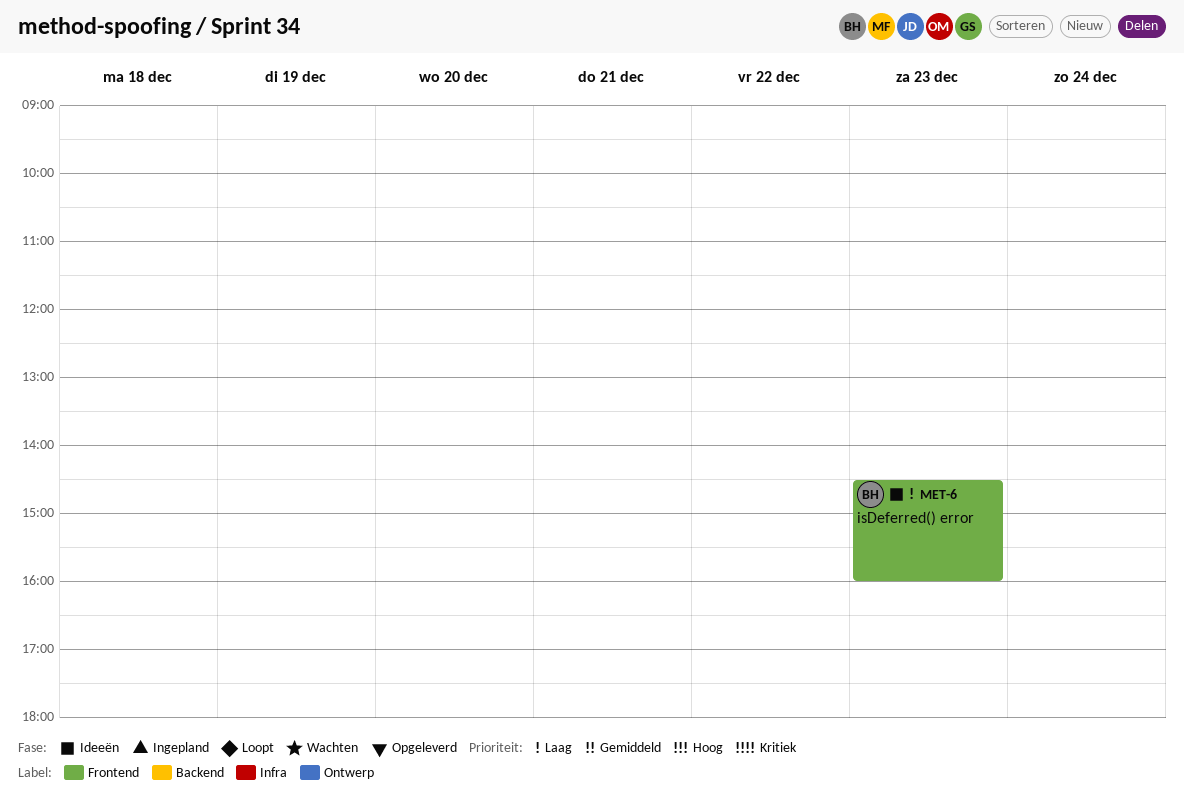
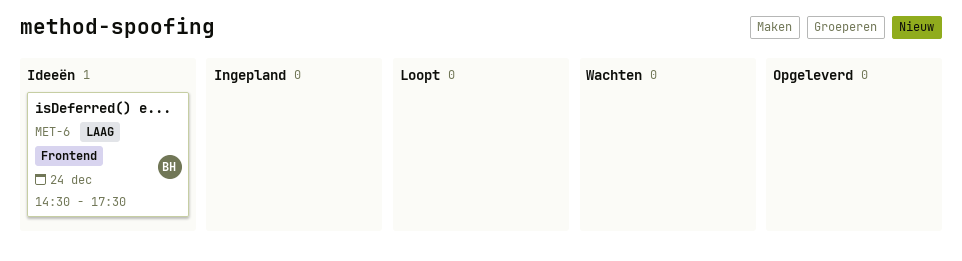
MET-6, day: Dec 23 -> Dec 24
MET-6, ends: 16:00 -> 17:30

